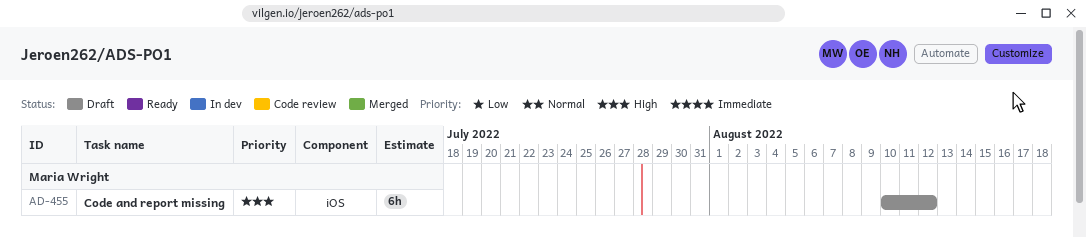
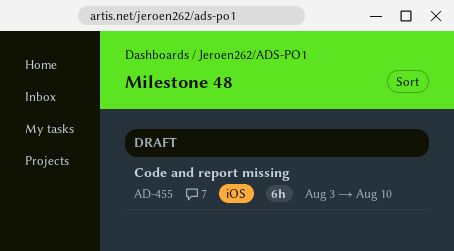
AD-455, start: Aug 10 -> Aug 3
AD-455, due: Aug 12 -> Aug 10

